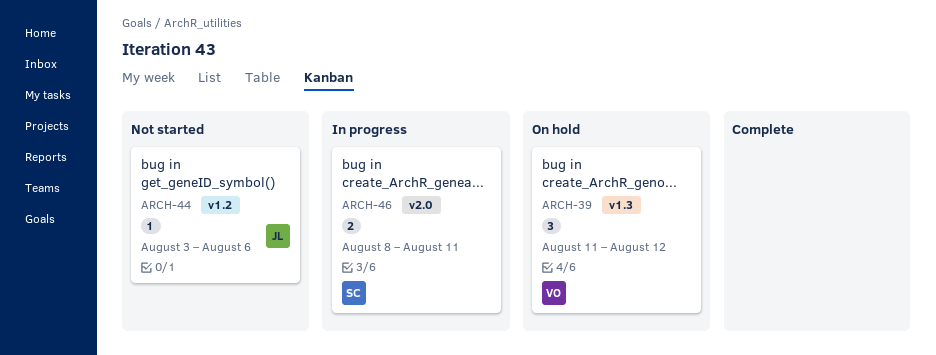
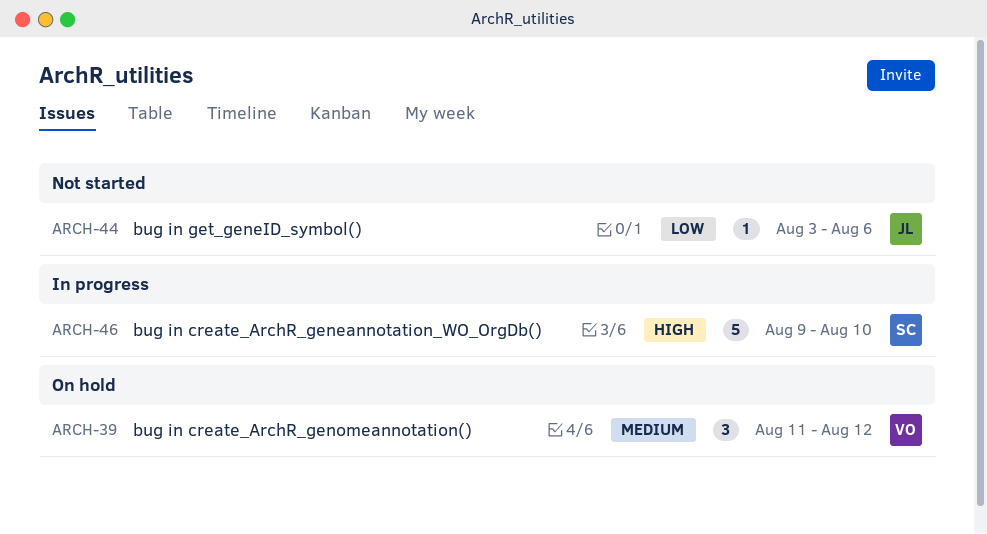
ARCH-46, estimate: 2 -> 5
ARCH-46, start: Aug 8 -> Aug 9
ARCH-46, due: Aug 11 -> Aug 10

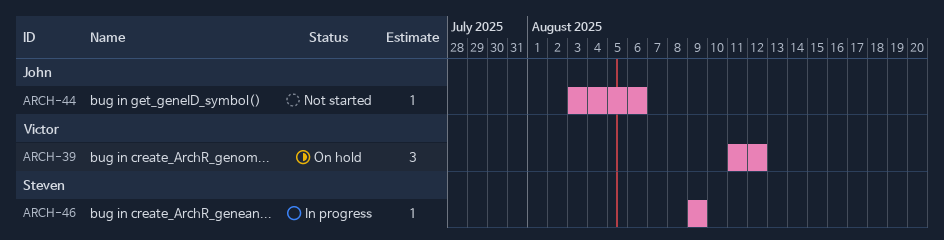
ARCH-46, estimate: 5 -> 1
ARCH-46, due: Aug 10 -> Aug 9

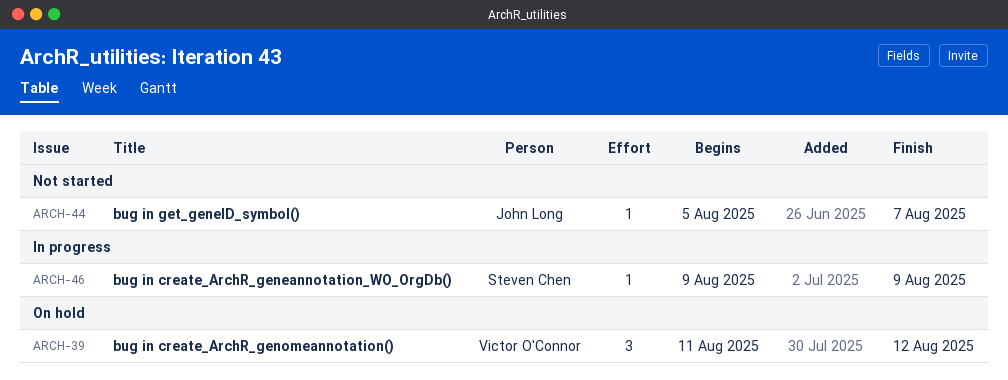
ARCH-44, start: Aug 3 -> Aug 5
ARCH-44, due: Aug 6 -> Aug 7

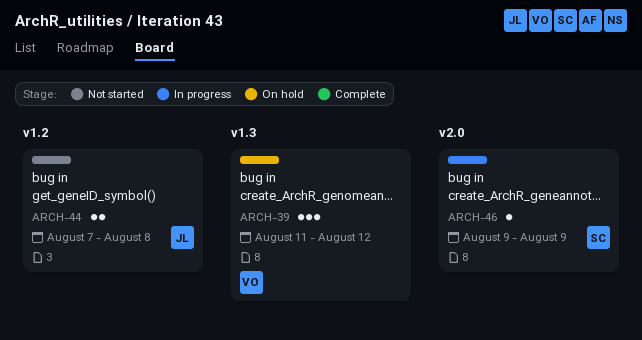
ARCH-44, estimate: 1 -> 2
ARCH-44, start: Aug 5 -> Aug 7
ARCH-44, due: Aug 7 -> Aug 8

